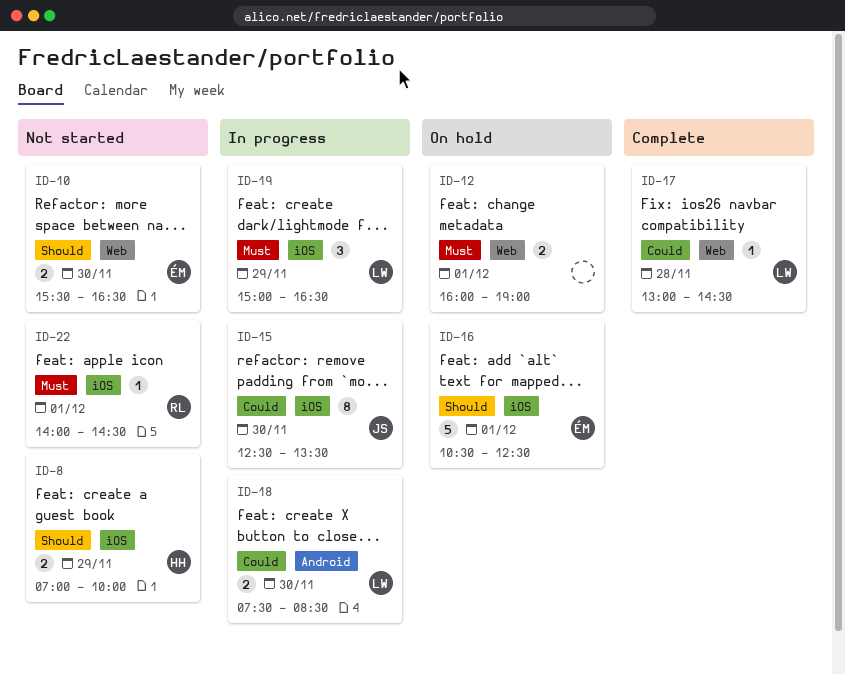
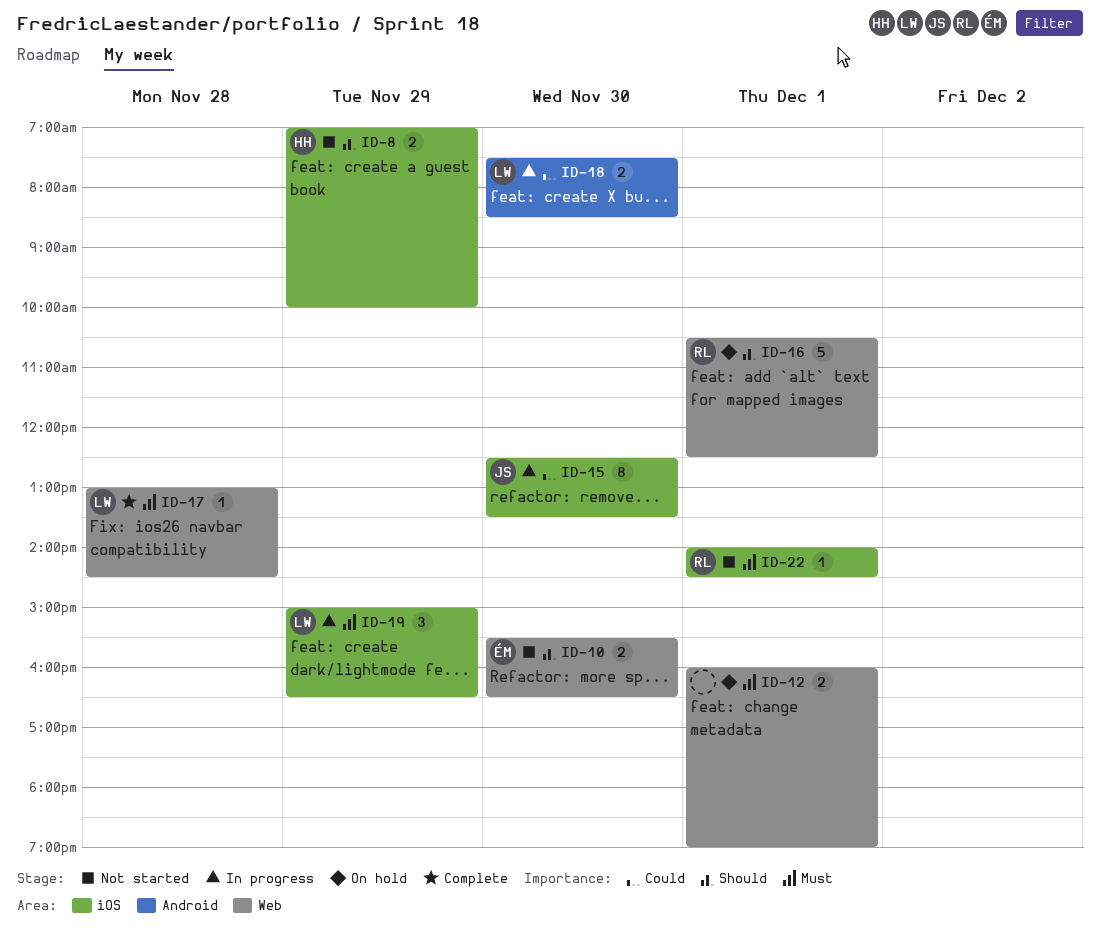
ID-16, owner: ÉM -> RL
ID-16, label: iOS -> Web
ID-17, priority: Could -> Must

